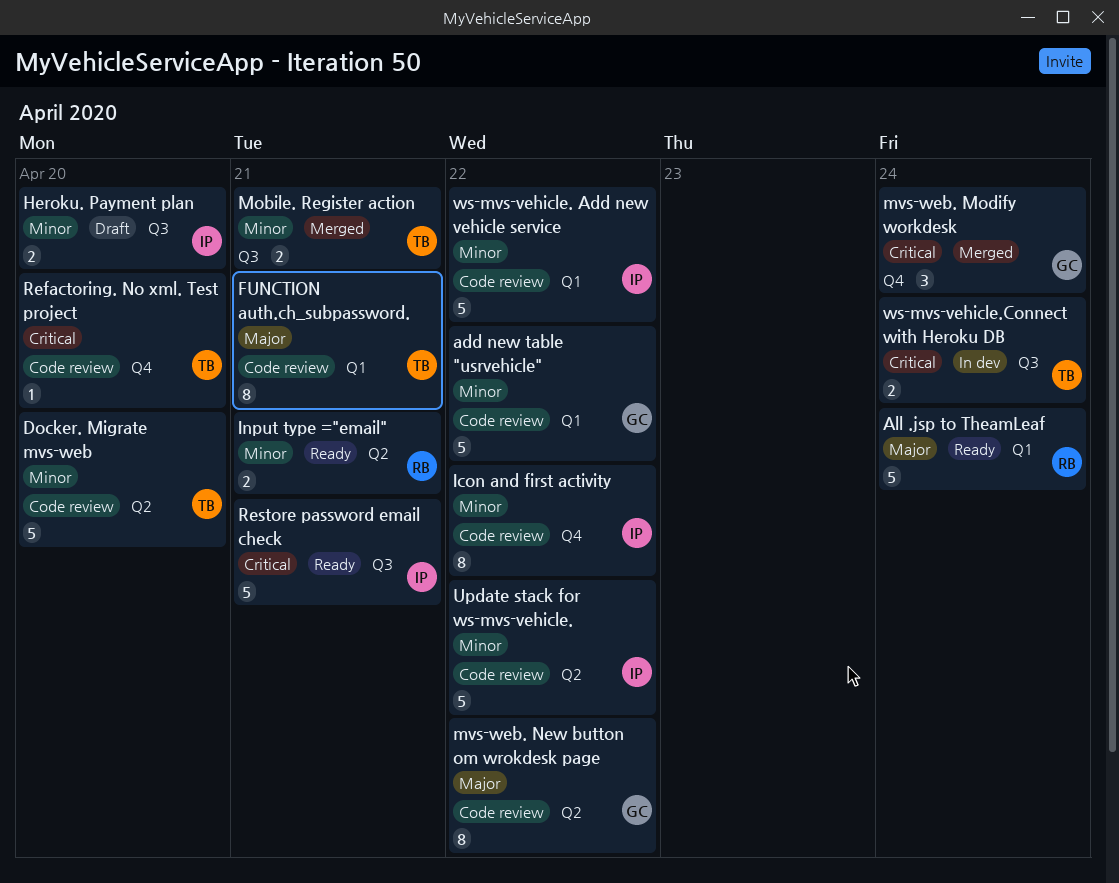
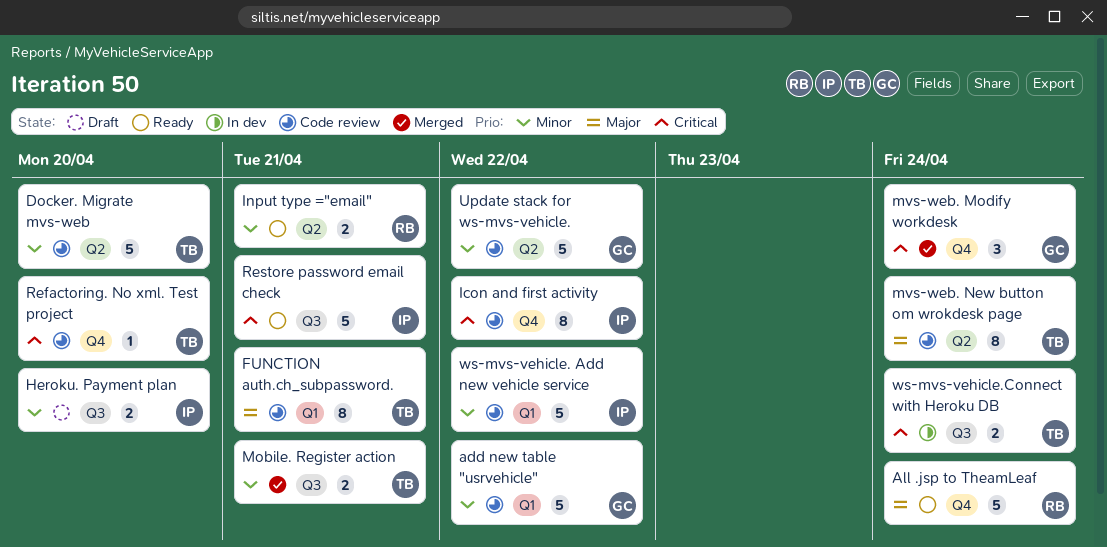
All .jsp to TheamLeaf, label: Q1 -> Q4
Icon and first activity, priority: Minor -> Critical
mvs-web. New button om wrokdesk page, owner: GC -> TB
mvs-web. New button om wrokdesk page, due: Apr 22 -> Apr 24
Update stack for ws-mvs-vehicle., owner: IP -> GC

